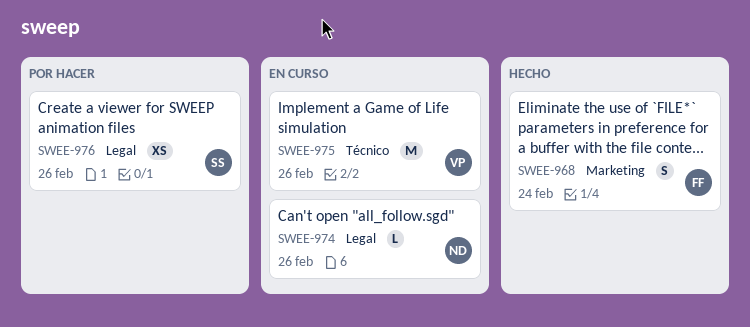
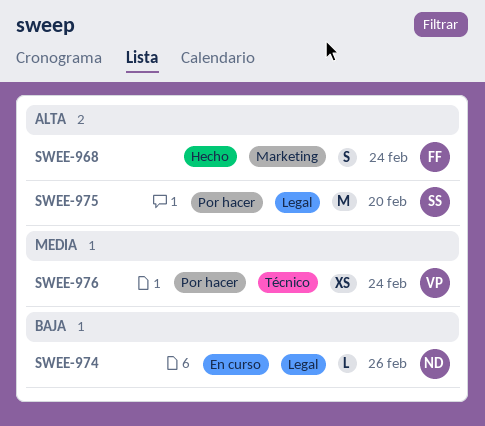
SWEE-975, status: En curso -> Por hacer
SWEE-975, owner: VP -> SS
SWEE-975, label: Técnico -> Legal
SWEE-975, due: Feb 26 -> Feb 20
SWEE-976, owner: SS -> VP
SWEE-976, label: Legal -> Técnico
SWEE-976, due: Feb 26 -> Feb 24

